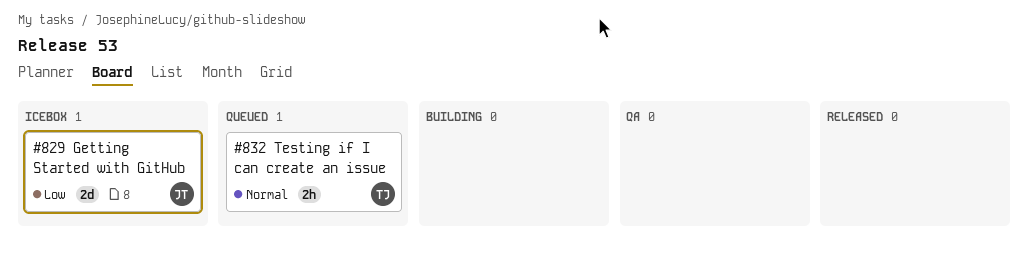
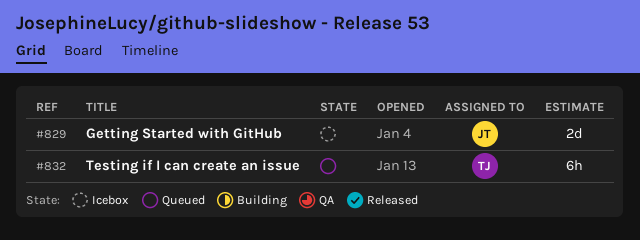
#832, estimate: 2h -> 6h

